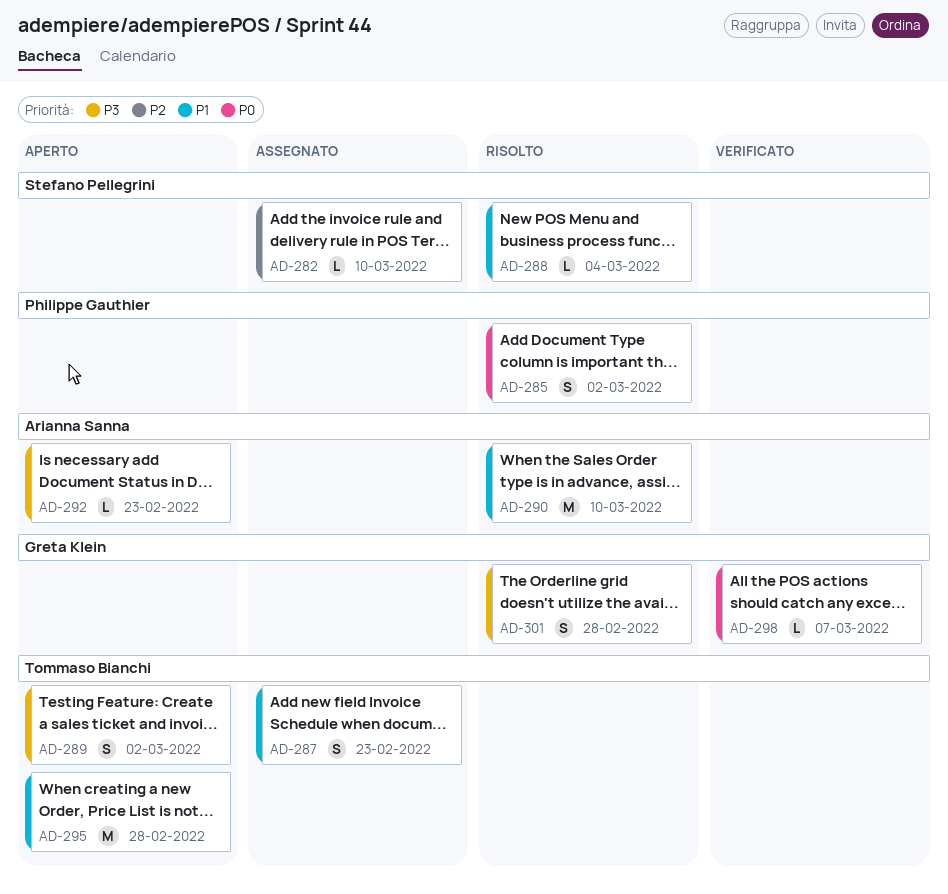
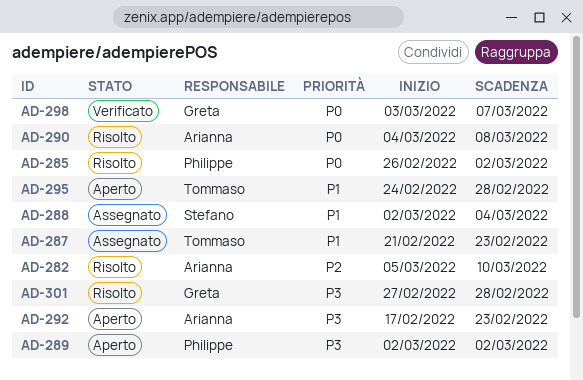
AD-282, status: Assegnato -> Risolto
AD-282, owner: Stefano Pellegrini -> Arianna Sanna
AD-288, status: Risolto -> Assegnato
AD-289, owner: Tommaso Bianchi -> Philippe Gauthier
AD-290, priority: P1 -> P0
AD-290, due: Mar 10 -> Mar 8

